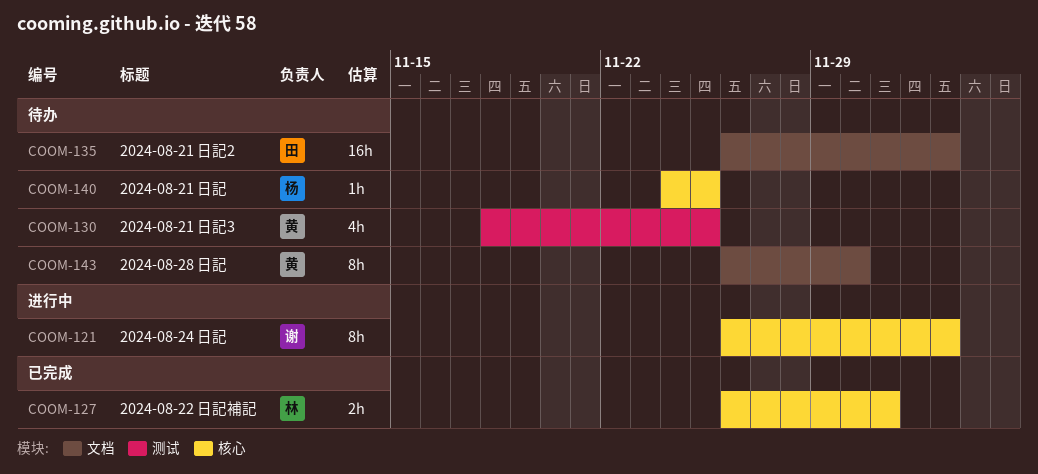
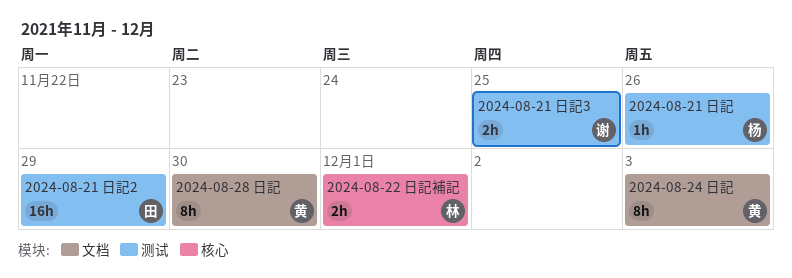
2024-08-21 日記, label: 核心 -> 测试
2024-08-21 日記, due: Nov 25 -> Nov 26
2024-08-21 日記2, label: 文档 -> 测试
2024-08-21 日記2, due: Dec 3 -> Nov 29
2024-08-21 日記3, owner: 黄 -> 谢
2024-08-21 日記3, estimate: 4h -> 2h
2024-08-24 日記, owner: 谢 -> 黄
2024-08-24 日記, label: 核心 -> 文档

